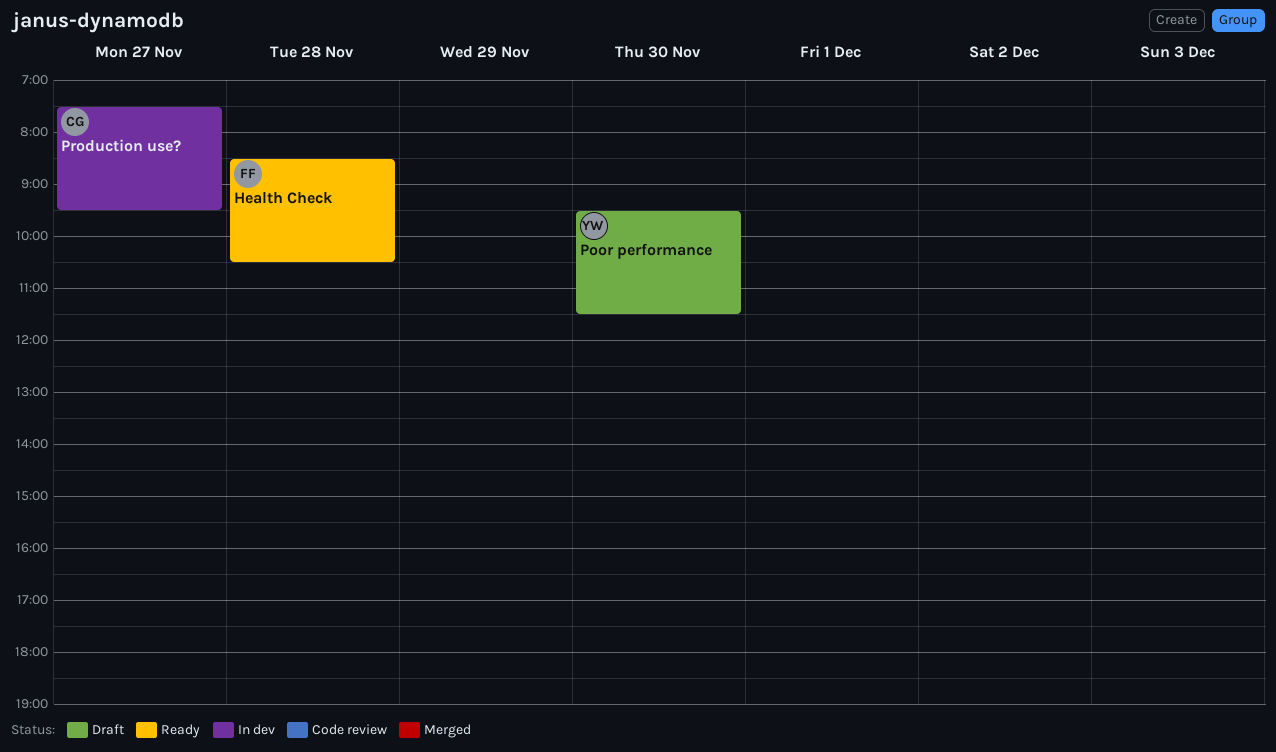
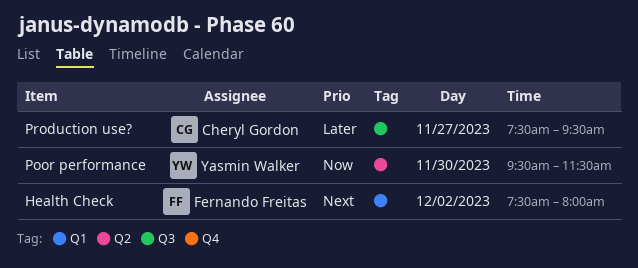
Health Check, day: Nov 28 -> Dec 2
Health Check, begins: 08:30 -> 07:30
Health Check, ends: 10:30 -> 08:00

